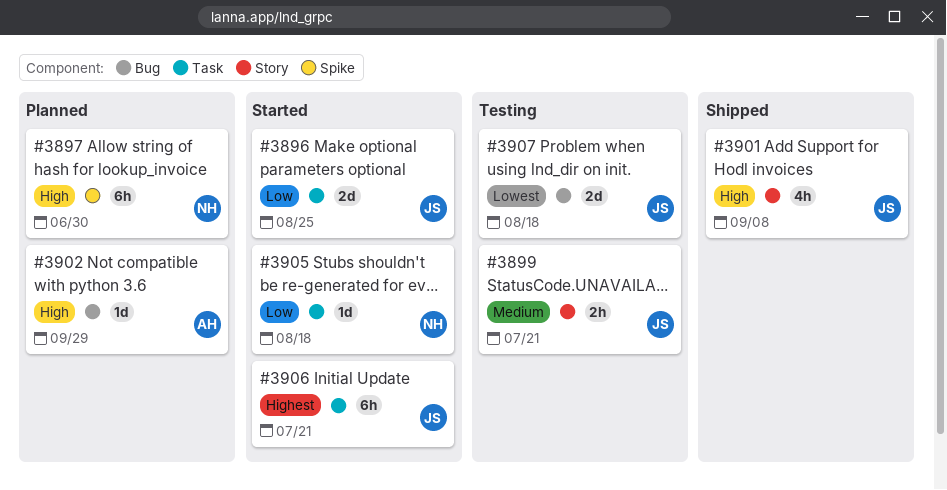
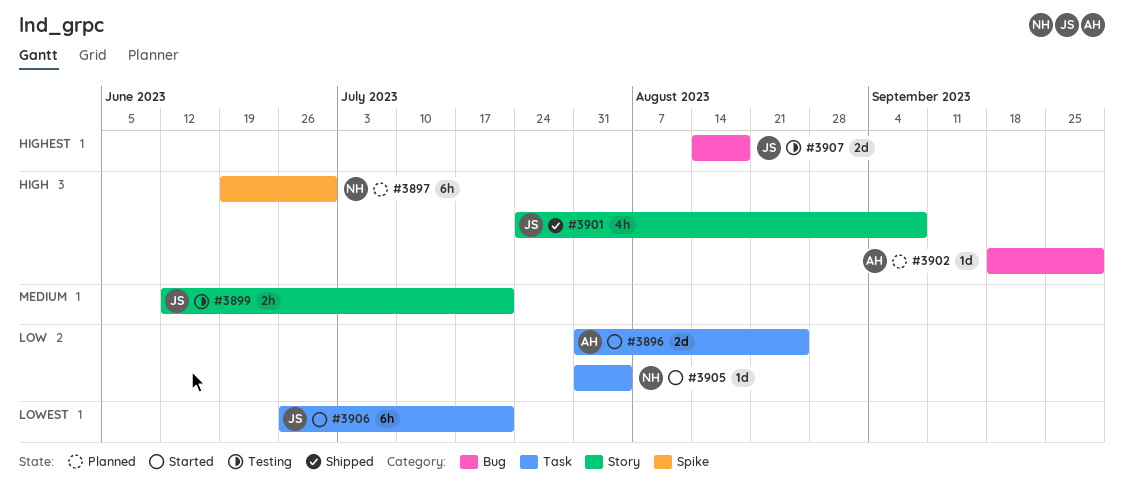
#3896, owner: JS -> AH
#3905, due: Aug 18 -> Aug 4
#3906, priority: Highest -> Lowest
#3907, priority: Lowest -> Highest

